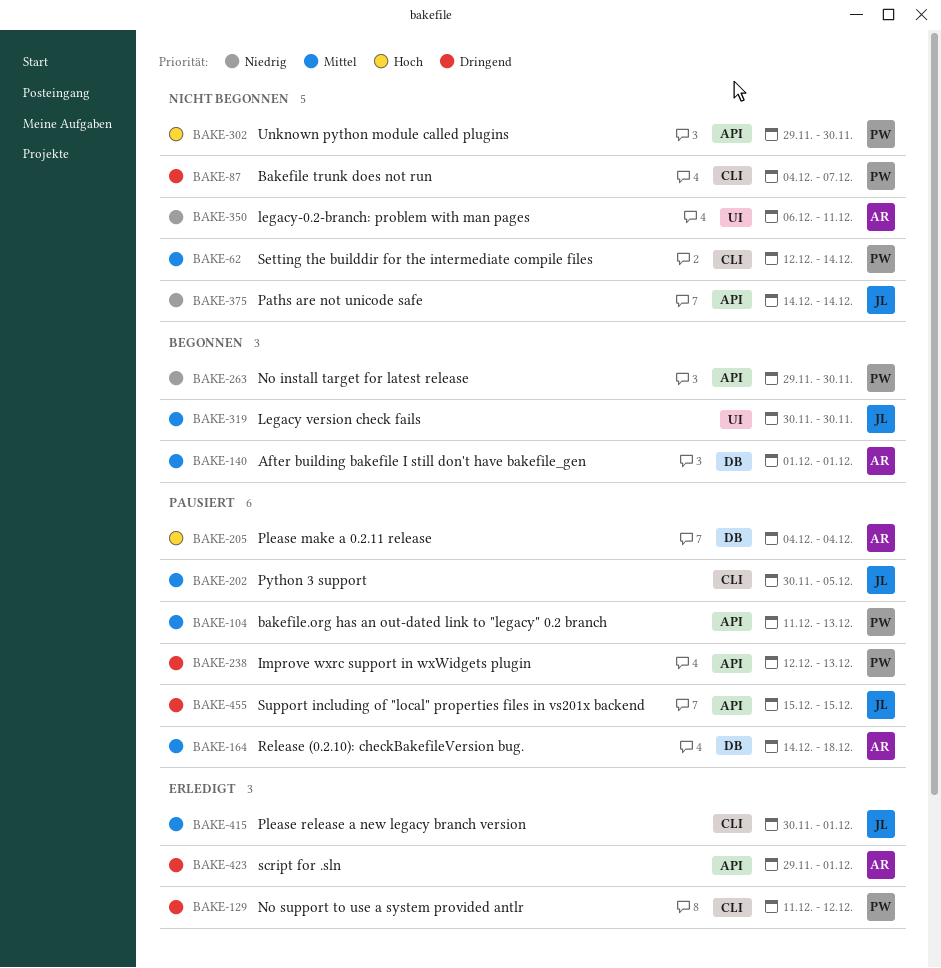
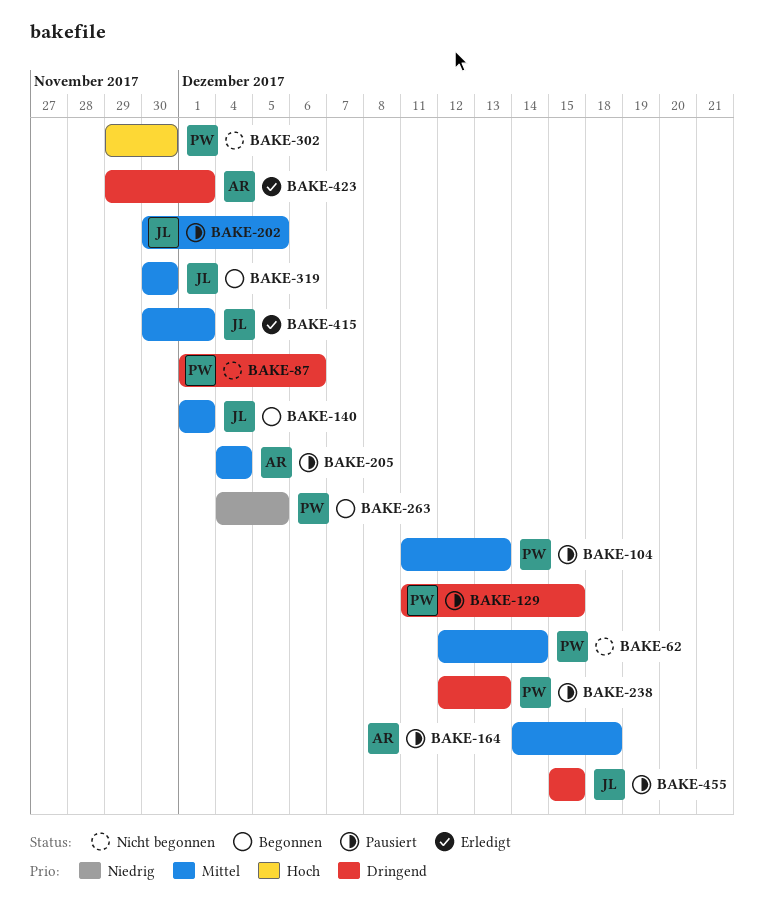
BAKE-87, start: Dec 4 -> Dec 1
BAKE-87, due: Dec 7 -> Dec 6
BAKE-129, status: Erledigt -> Pausiert
BAKE-129, due: Dec 12 -> Dec 15
BAKE-140, owner: AR -> JL
BAKE-205, priority: Hoch -> Mittel
BAKE-263, start: Nov 29 -> Dec 4
BAKE-263, due: Nov 30 -> Dec 5
BAKE-350: present -> none
BAKE-375: present -> none

